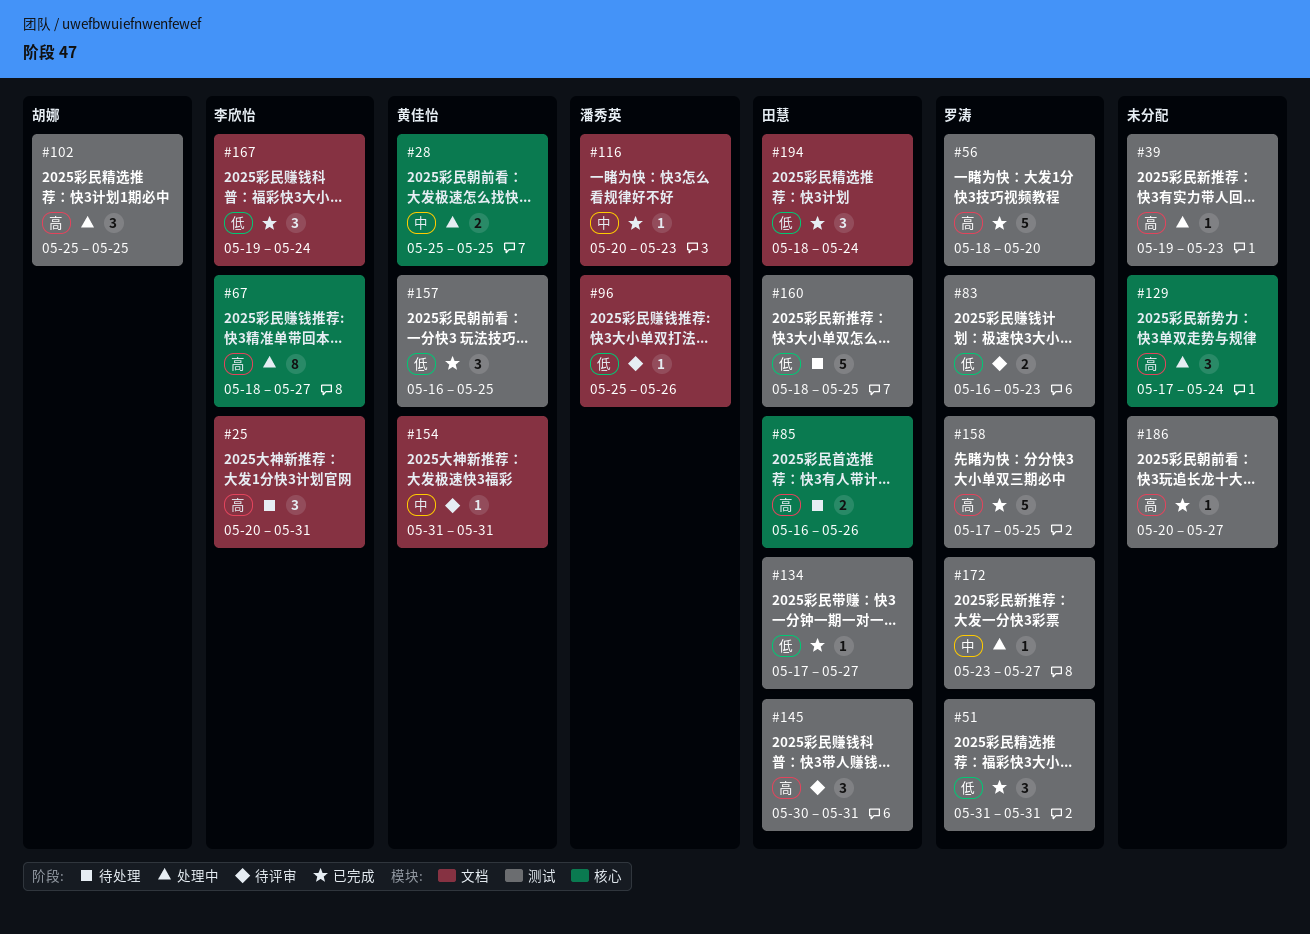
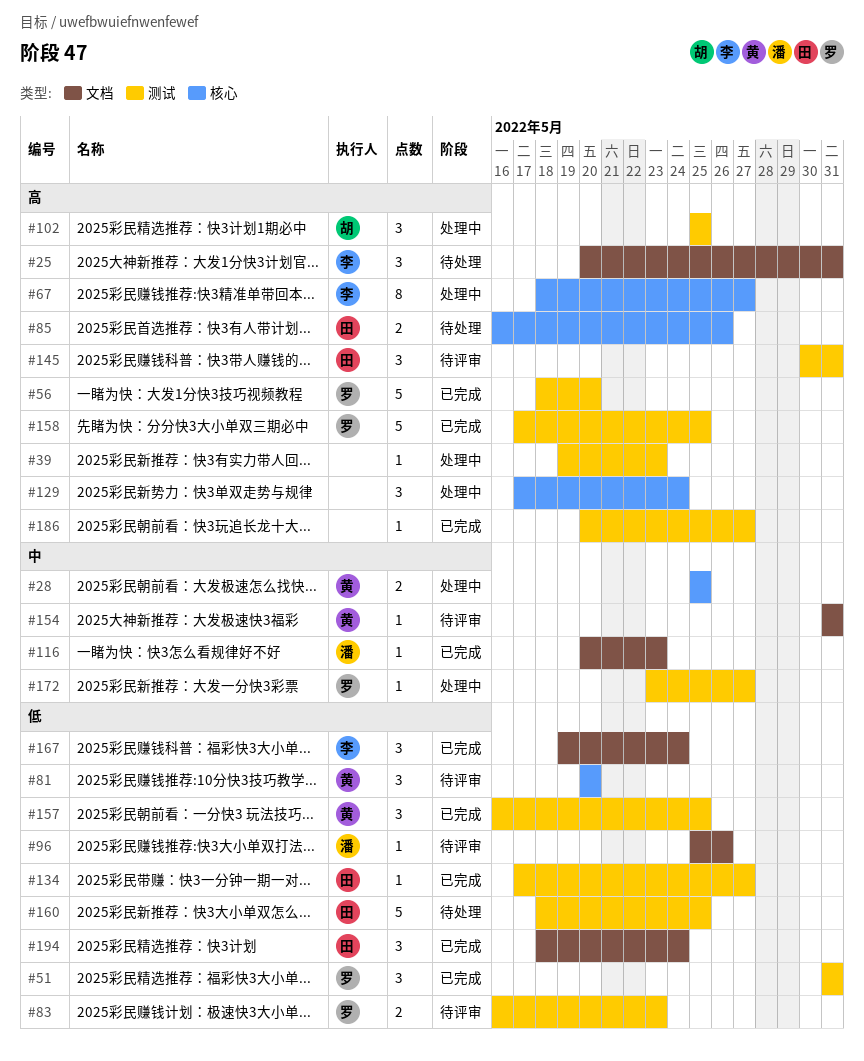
#81: none -> present

